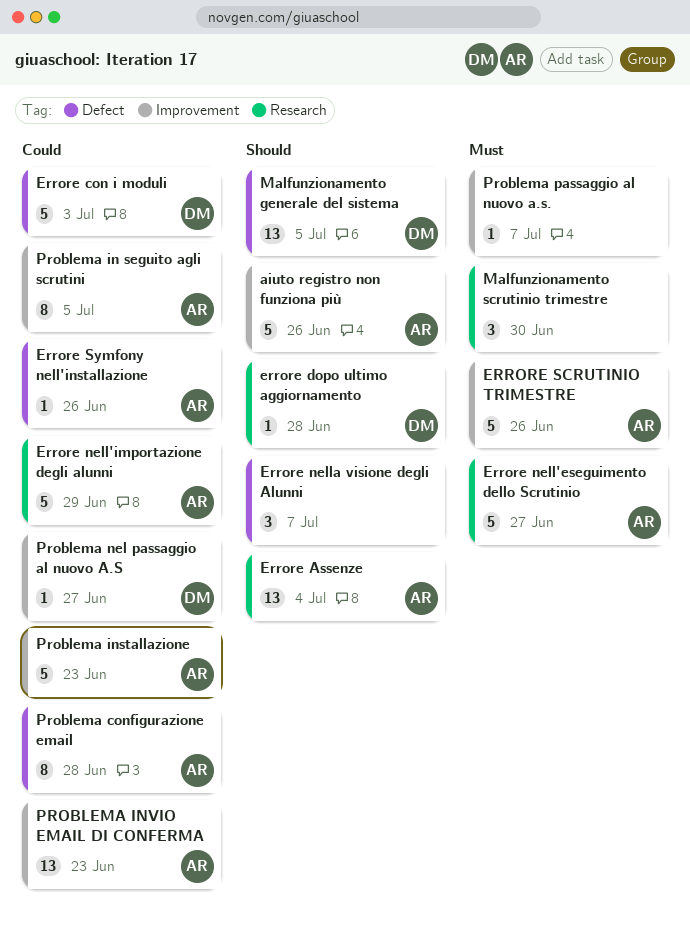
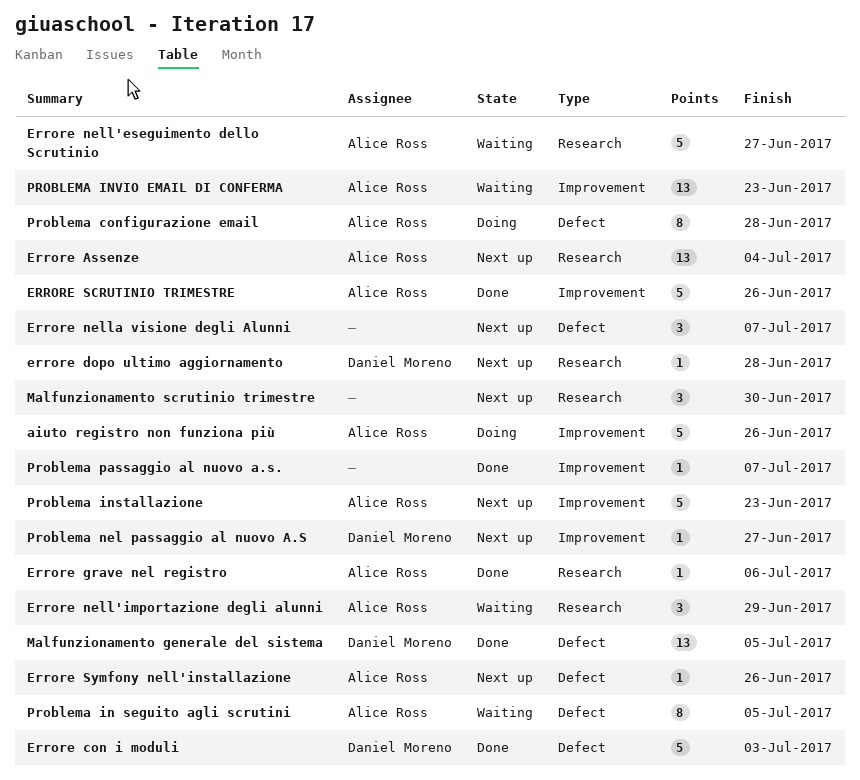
Errore grave nel registro: none -> present
Errore nell'importazione degli alunni, estimate: 5 -> 3
Problema in seguito agli scrutini, label: Improvement -> Defect

